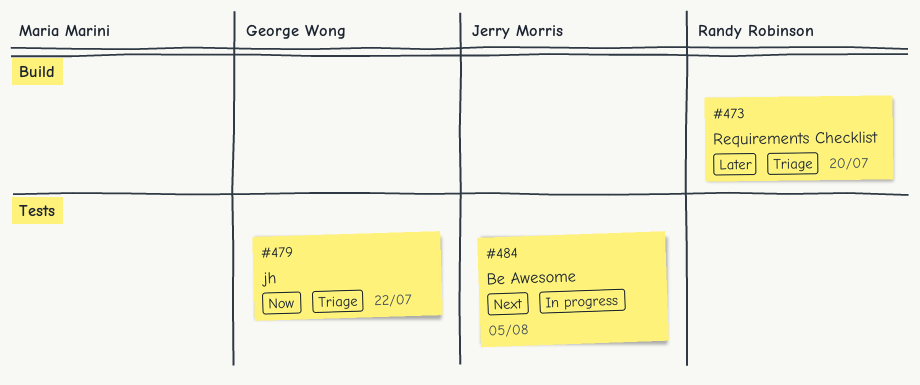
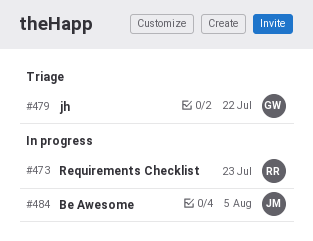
#473, status: Triage -> In progress
#473, due: Jul 20 -> Jul 23

